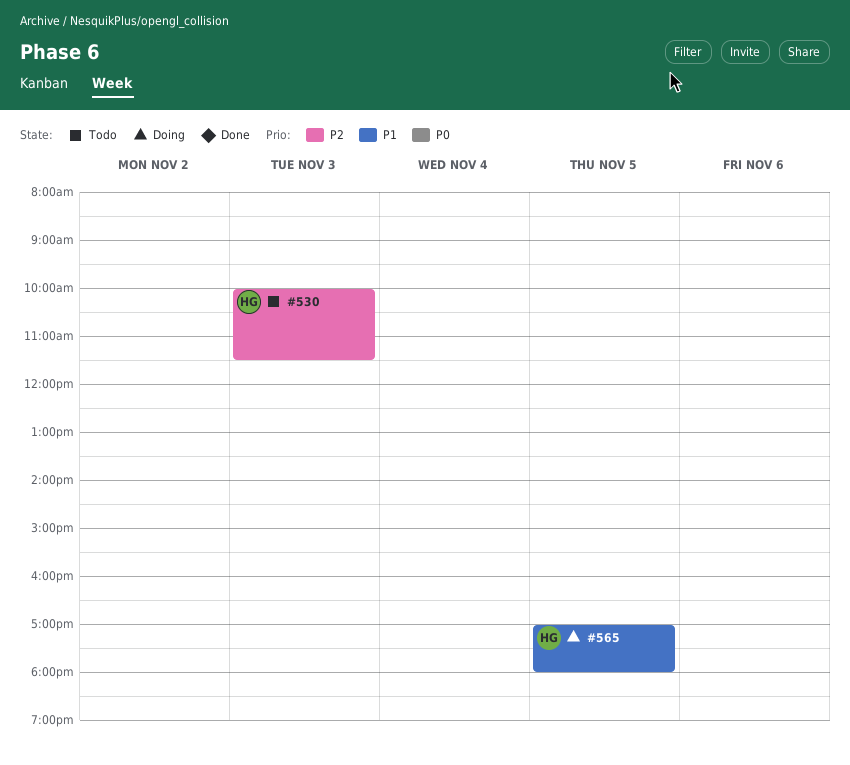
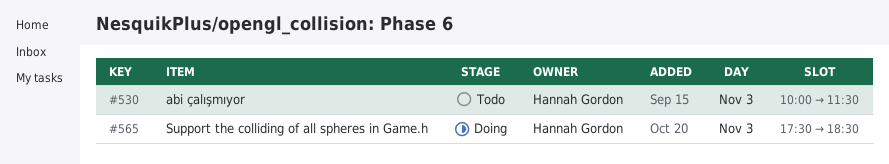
#565, day: Nov 5 -> Nov 3
#565, begins: 17:00 -> 17:30
#565, ends: 18:00 -> 18:30

